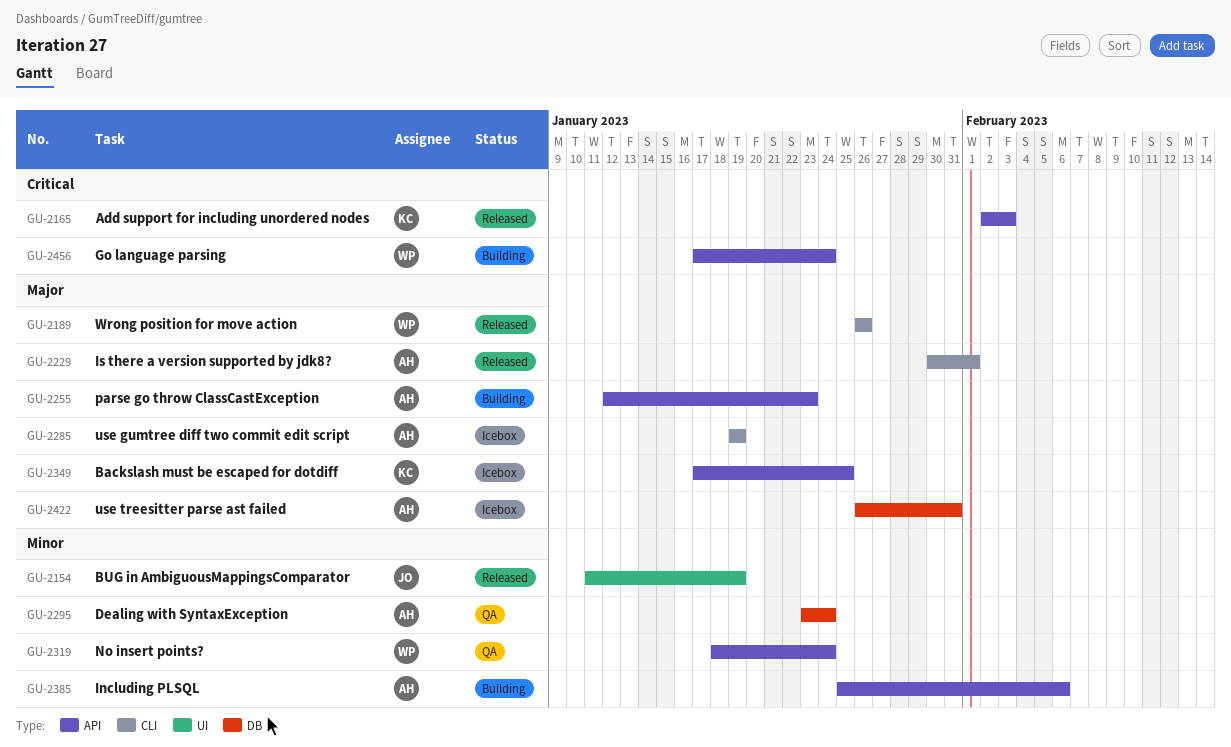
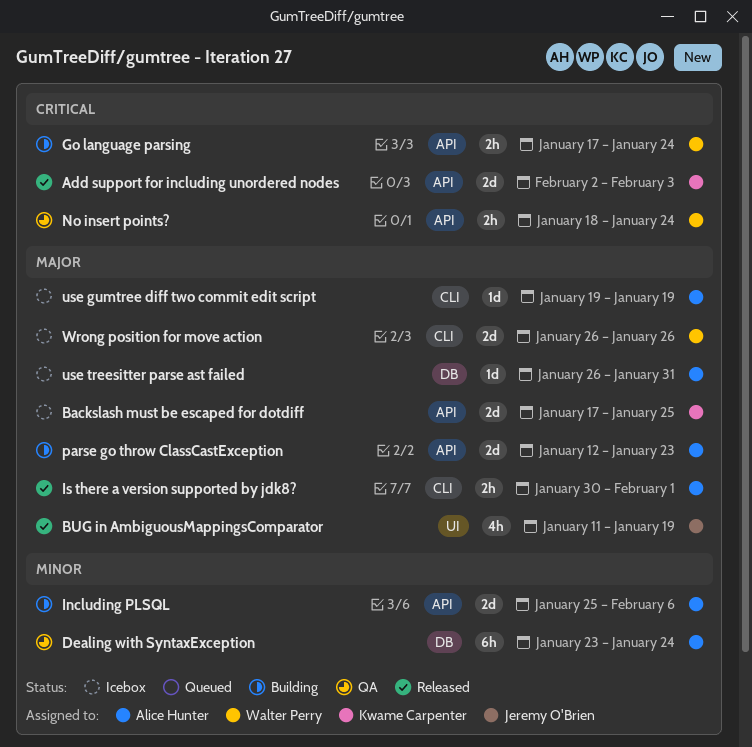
BUG in AmbiguousMappingsComparator, priority: Minor -> Major
No insert points?, priority: Minor -> Critical
Wrong position for move action, status: Released -> Icebox

